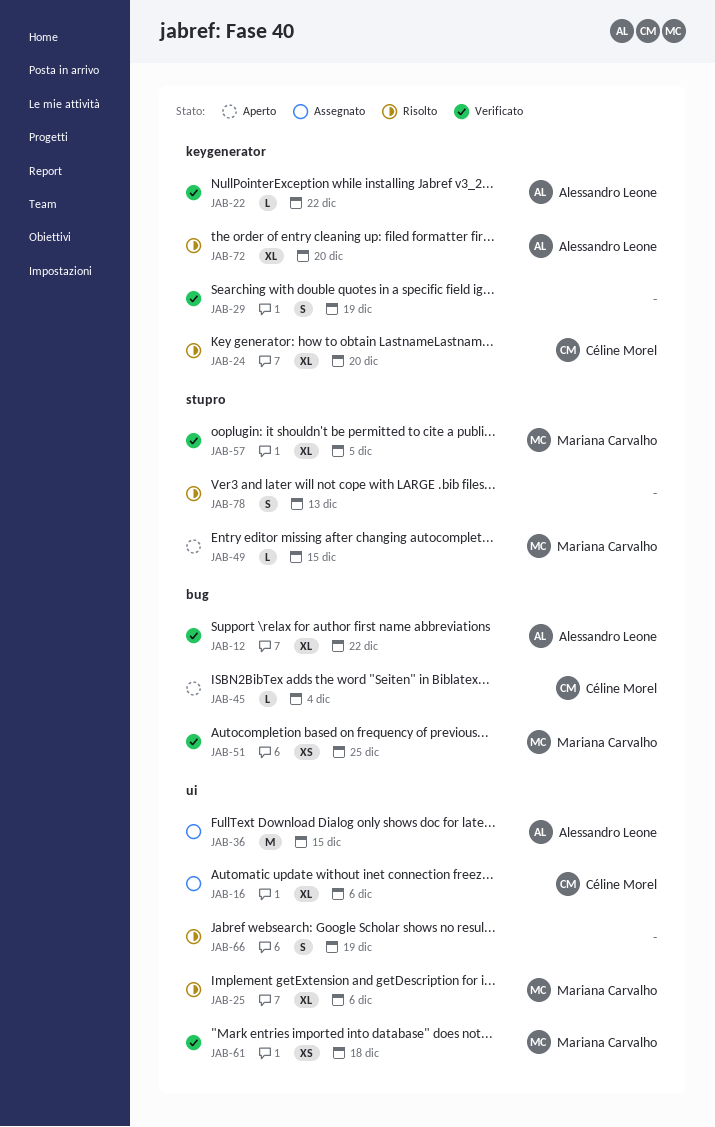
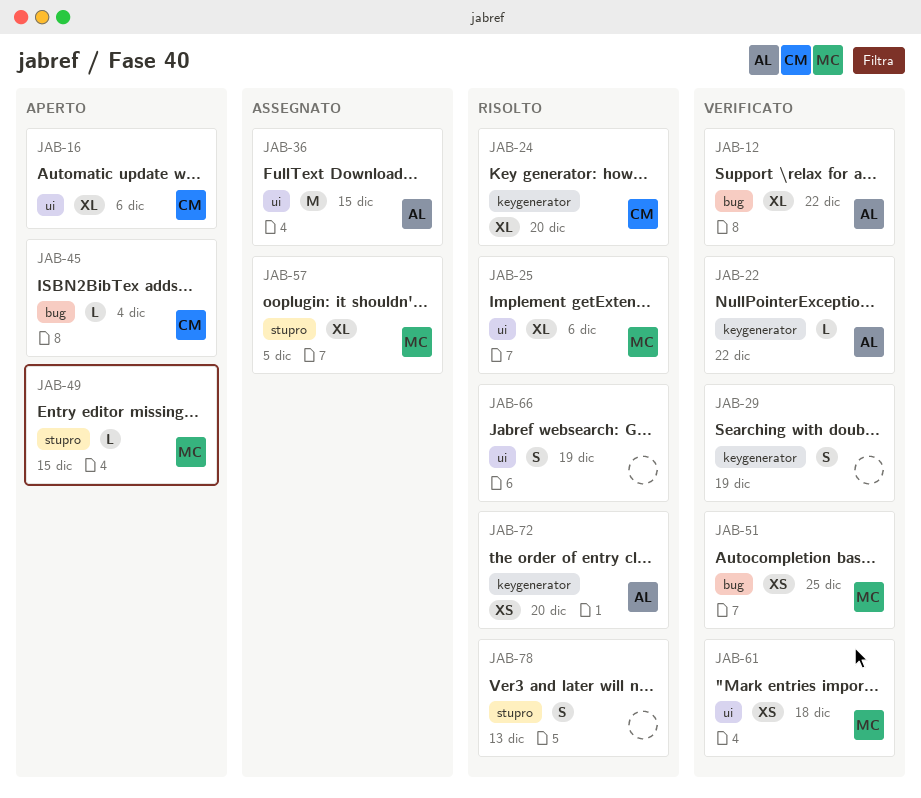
JAB-16, status: Assegnato -> Aperto
JAB-57, status: Verificato -> Assegnato
JAB-72, estimate: XL -> XS

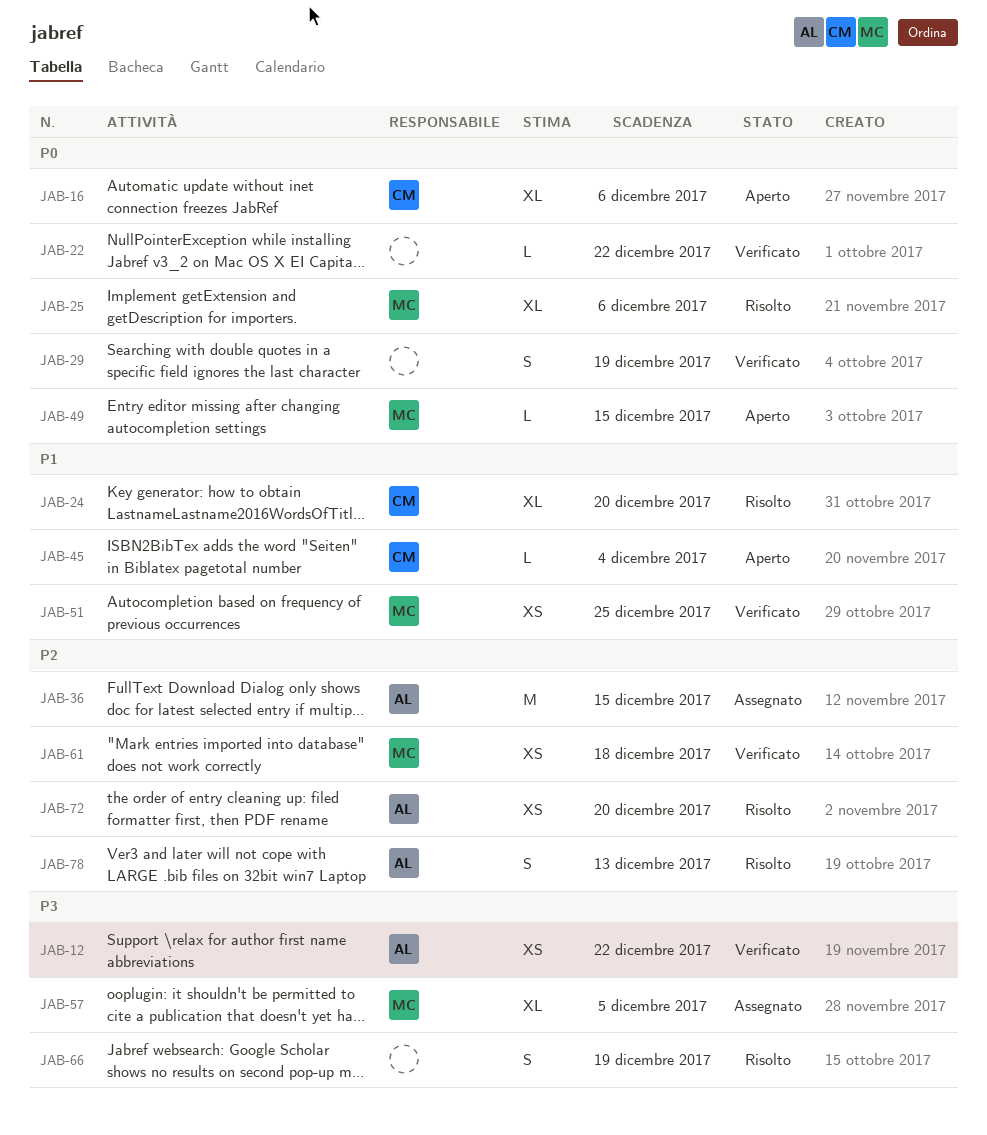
JAB-12, estimate: XL -> XS
JAB-22, owner: AL -> none
JAB-78, owner: none -> AL

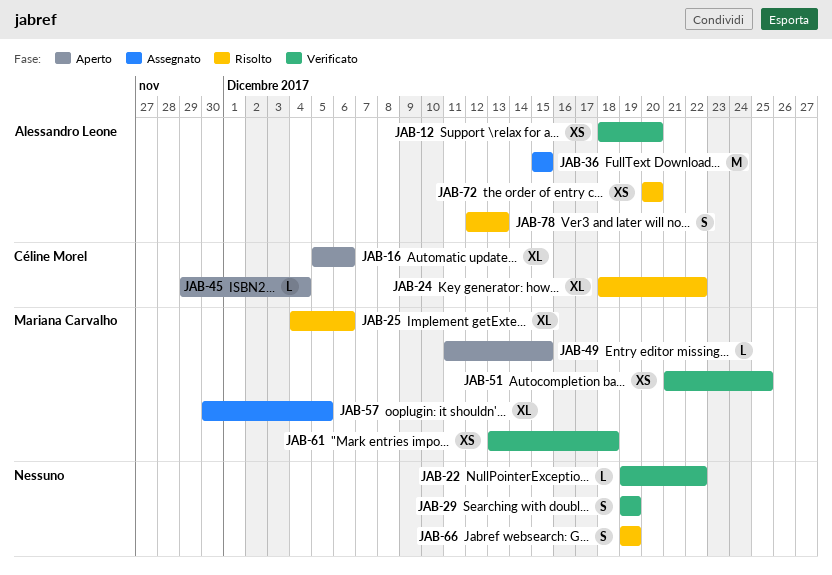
JAB-12, due: Dec 22 -> Dec 20
JAB-24, due: Dec 20 -> Dec 22

